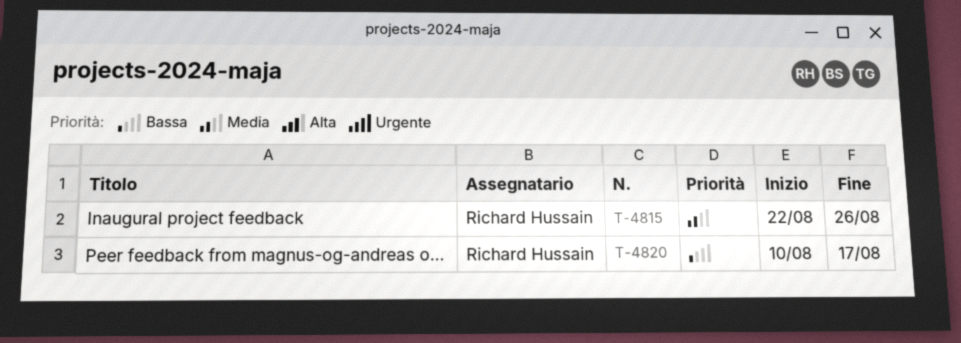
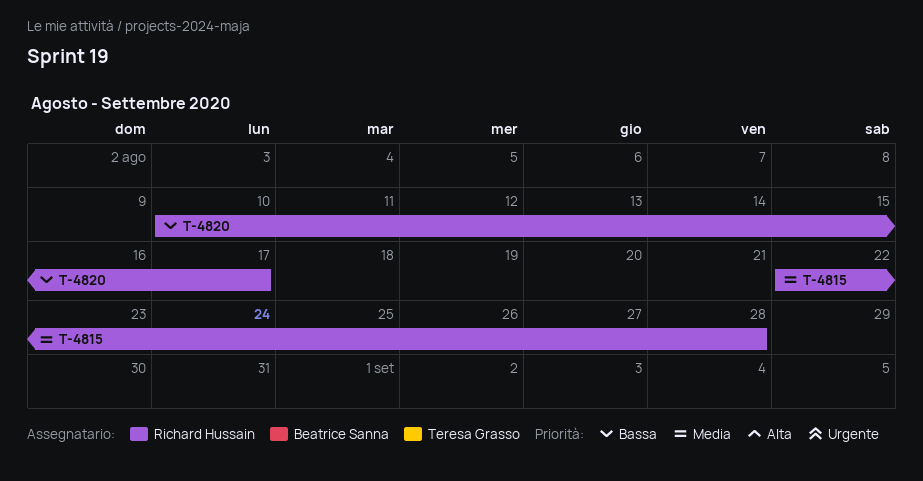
T-4815, due: Aug 26 -> Aug 28

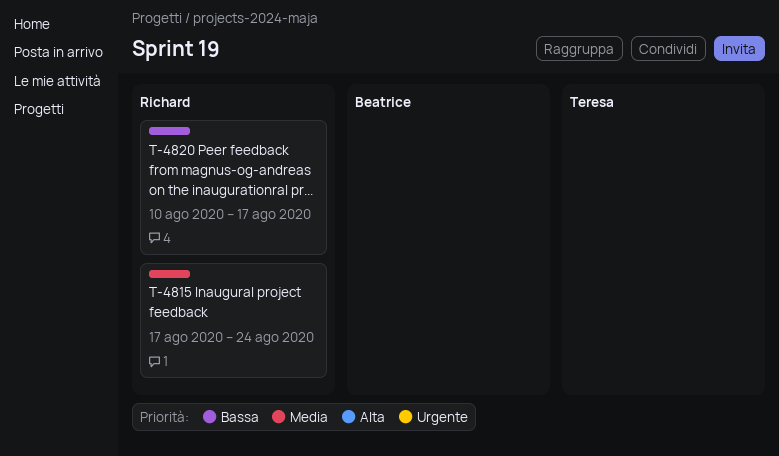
T-4815, start: Aug 22 -> Aug 17
T-4815, due: Aug 28 -> Aug 24

